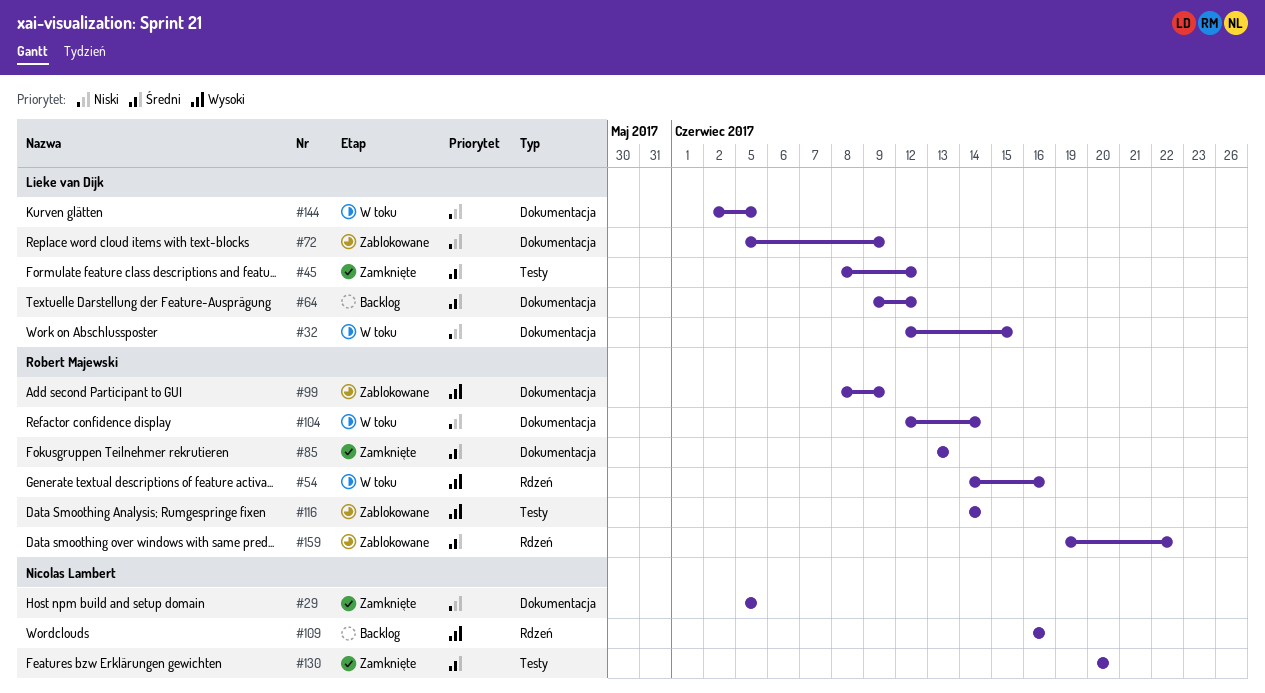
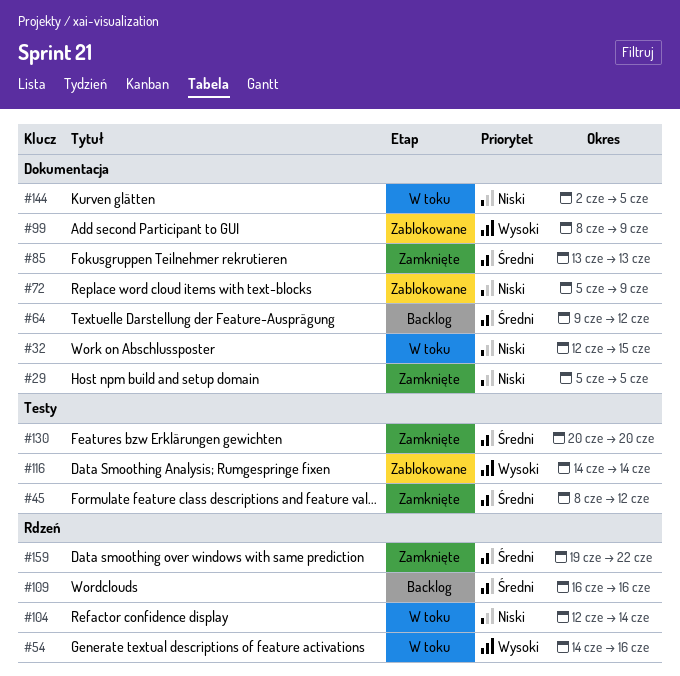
#104, label: Dokumentacja -> Rdzeń
#109, priority: Wysoki -> Średni
#159, status: Zablokowane -> Zamknięte

